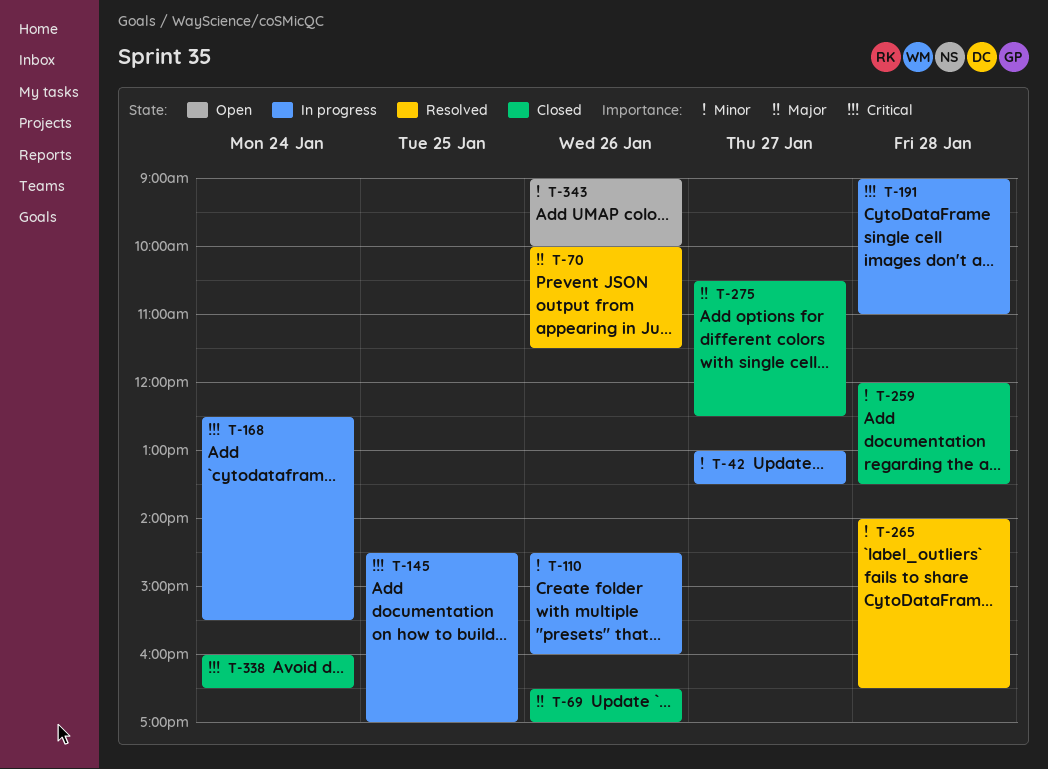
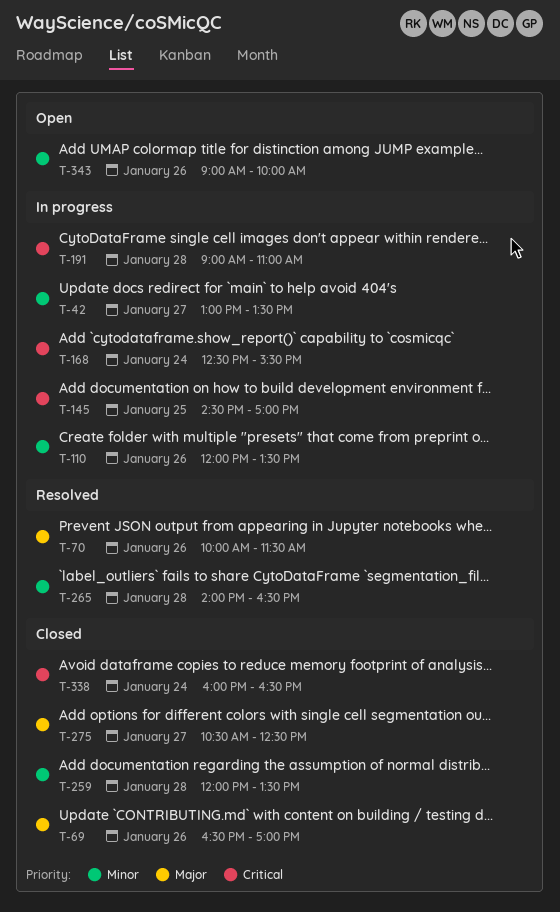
T-110, begins: 14:30 -> 12:00
T-110, ends: 16:00 -> 13:30

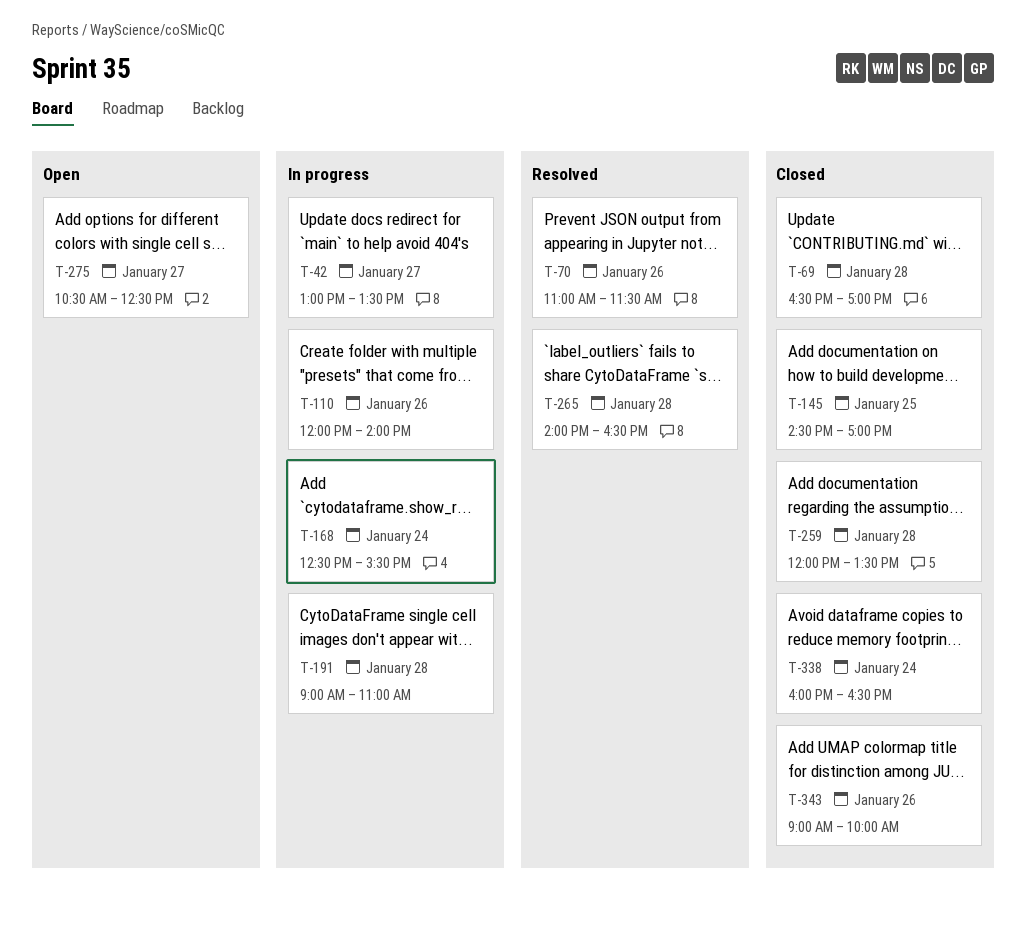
T-69, day: Jan 26 -> Jan 28
T-70, begins: 10:00 -> 11:00
T-110, ends: 13:30 -> 14:00
T-145, status: In progress -> Closed
T-275, status: Closed -> Open
T-343, status: Open -> Closed

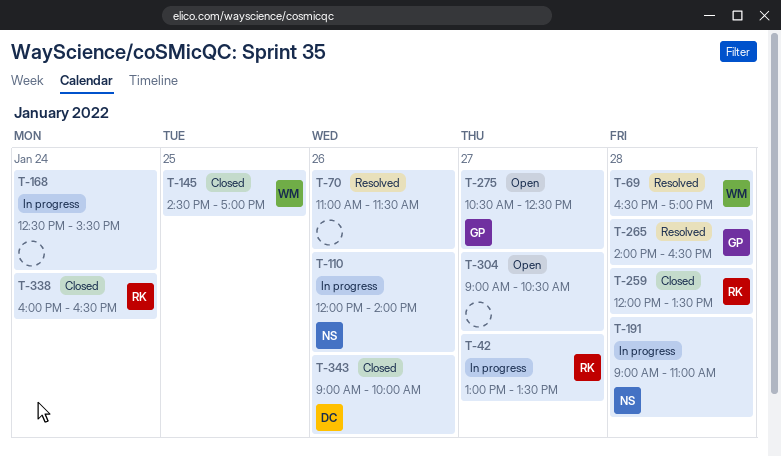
T-69, status: Closed -> Resolved
T-304: none -> present

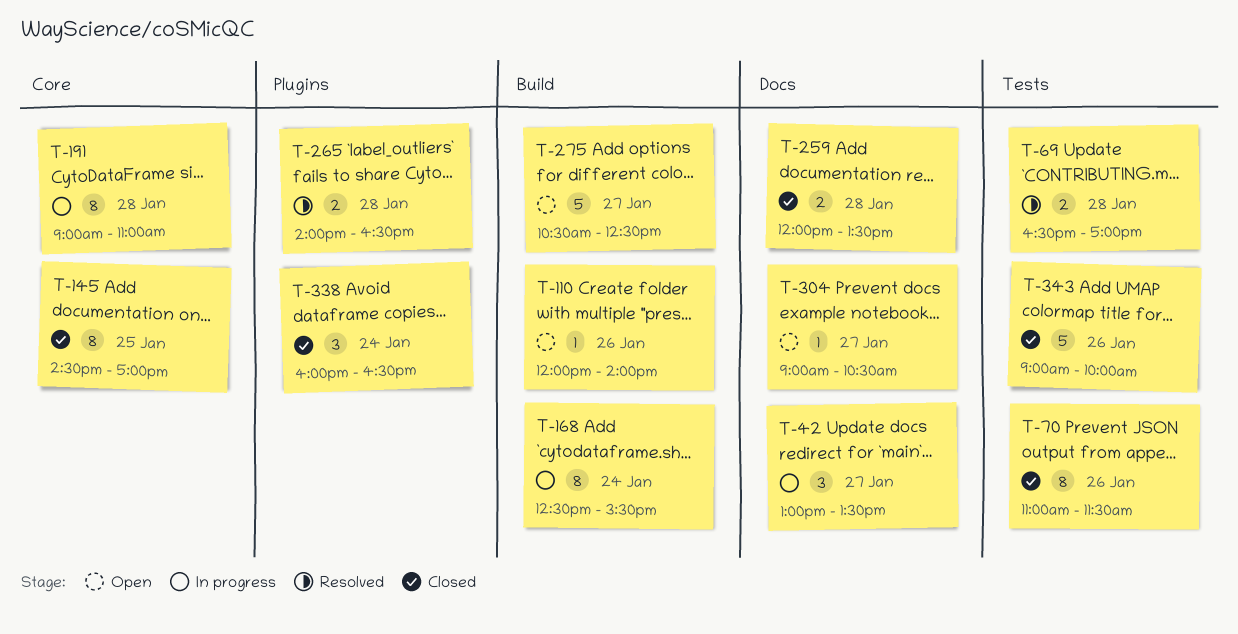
T-70, status: Resolved -> Closed
T-110, status: In progress -> Open

